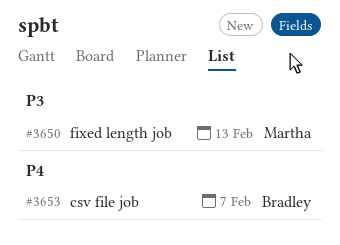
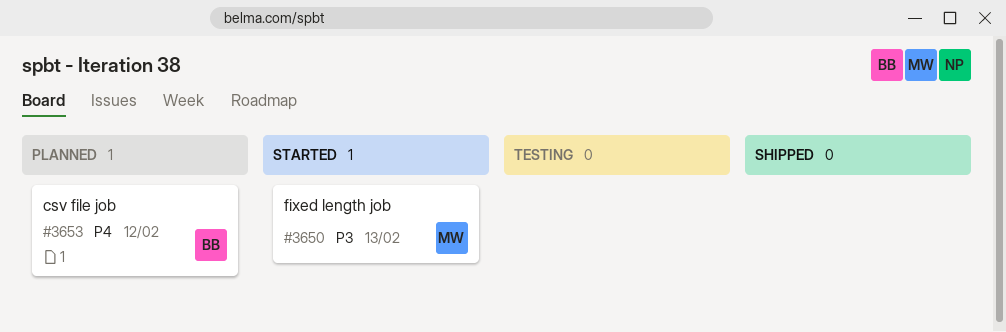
#3653, due: Feb 7 -> Feb 12

